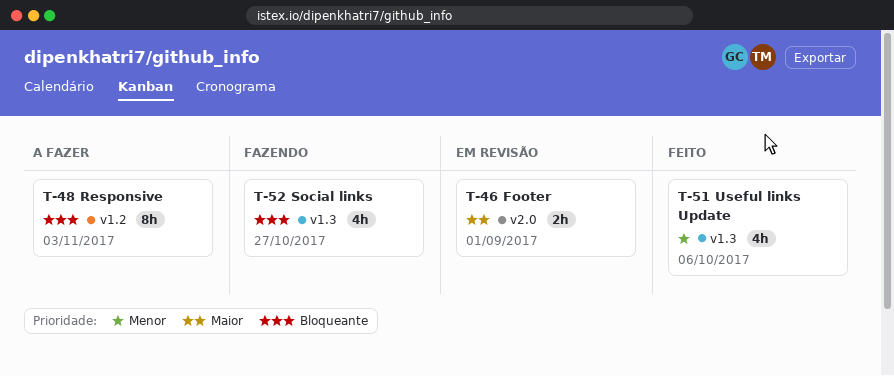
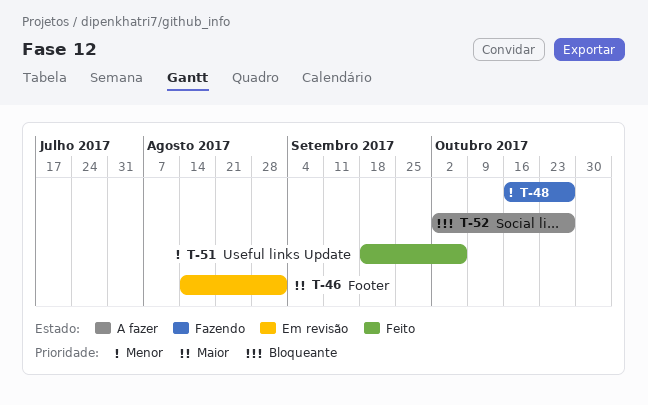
T-48, status: A fazer -> Fazendo
T-48, priority: Bloqueante -> Menor
T-48, due: Nov 3 -> Oct 27
T-52, status: Fazendo -> A fazer

